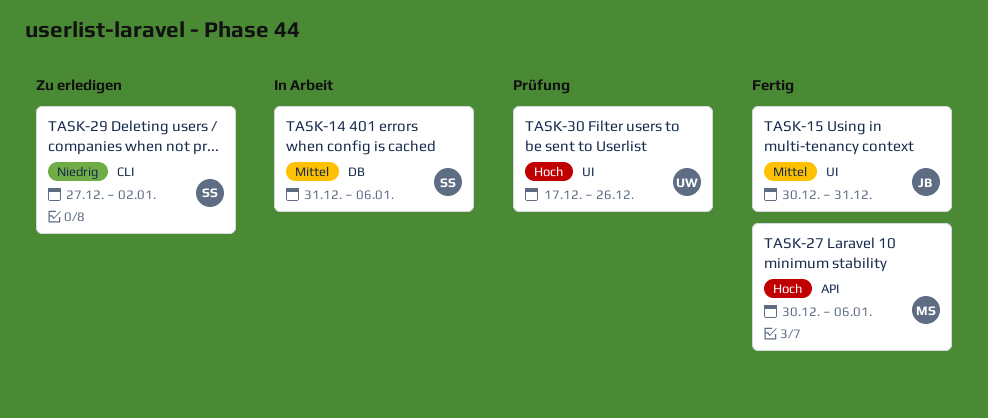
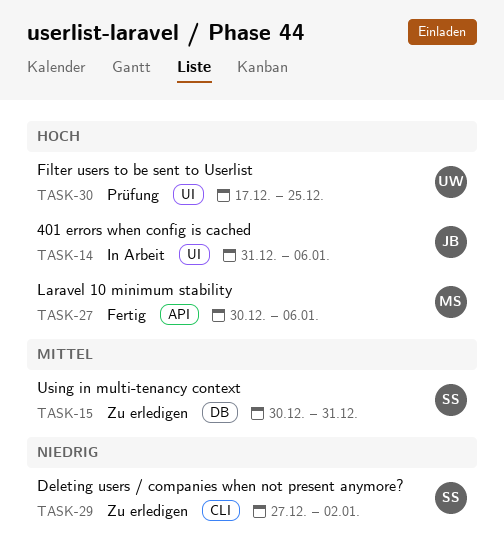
TASK-14, owner: SS -> JB
TASK-14, priority: Mittel -> Hoch
TASK-14, label: DB -> UI
TASK-15, status: Fertig -> Zu erledigen
TASK-15, owner: JB -> SS
TASK-15, label: UI -> DB
TASK-30, due: Dec 26 -> Dec 25

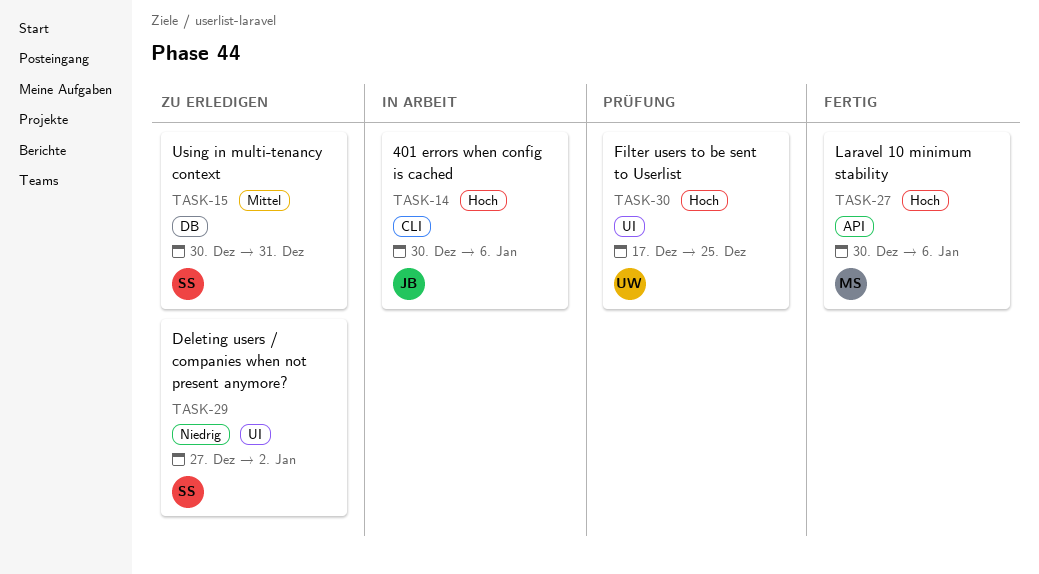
TASK-14, label: UI -> CLI
TASK-14, start: Dec 31 -> Dec 30
TASK-29, label: CLI -> UI

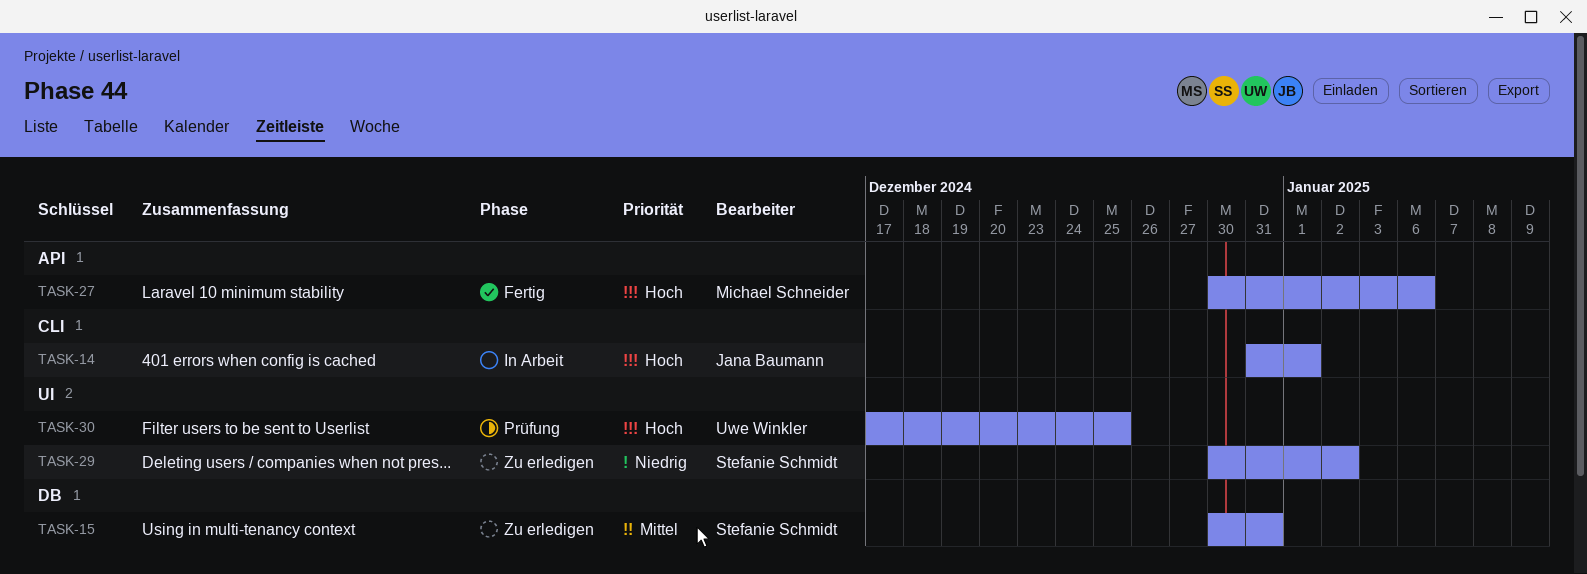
TASK-14, start: Dec 30 -> Dec 31
TASK-14, due: Jan 6 -> Jan 1
TASK-29, start: Dec 27 -> Dec 30

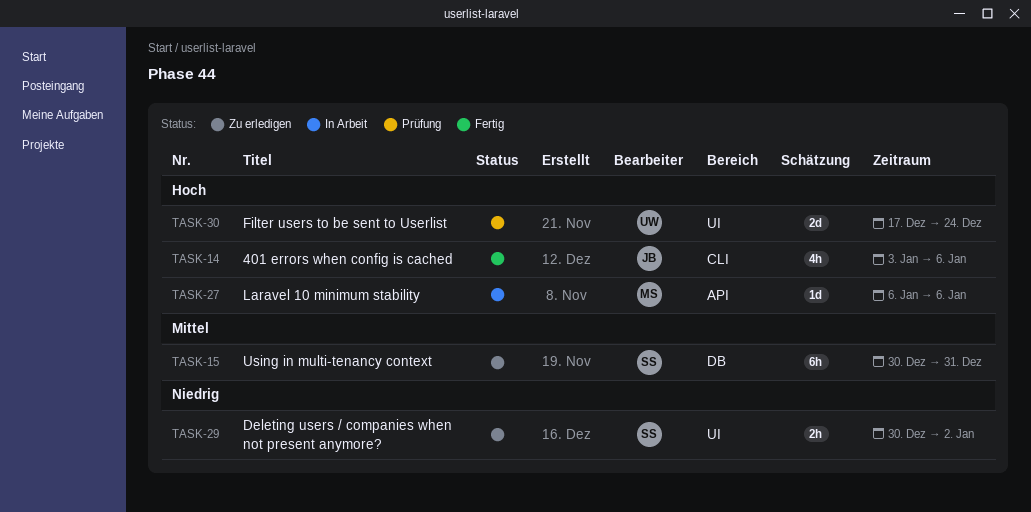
TASK-14, status: In Arbeit -> Fertig
TASK-14, start: Dec 31 -> Jan 3
TASK-14, due: Jan 1 -> Jan 6
TASK-27, status: Fertig -> In Arbeit
TASK-27, start: Dec 30 -> Jan 6
TASK-30, due: Dec 25 -> Dec 24

